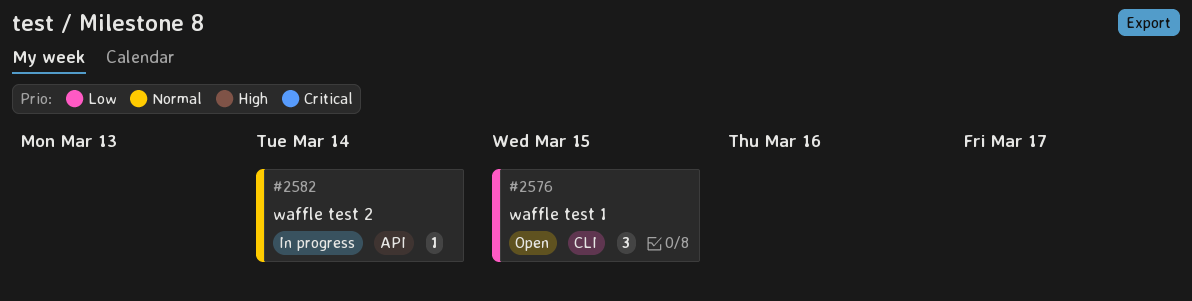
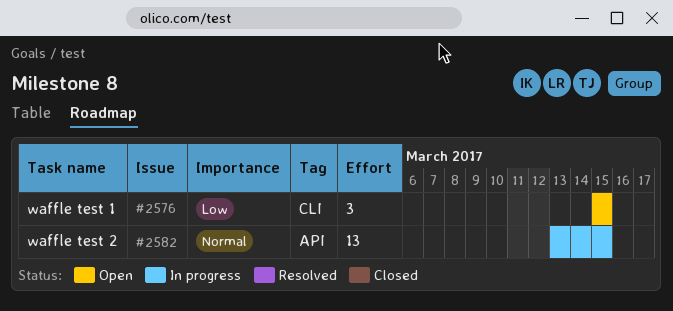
#2582, estimate: 1 -> 13
#2582, due: Mar 14 -> Mar 15

